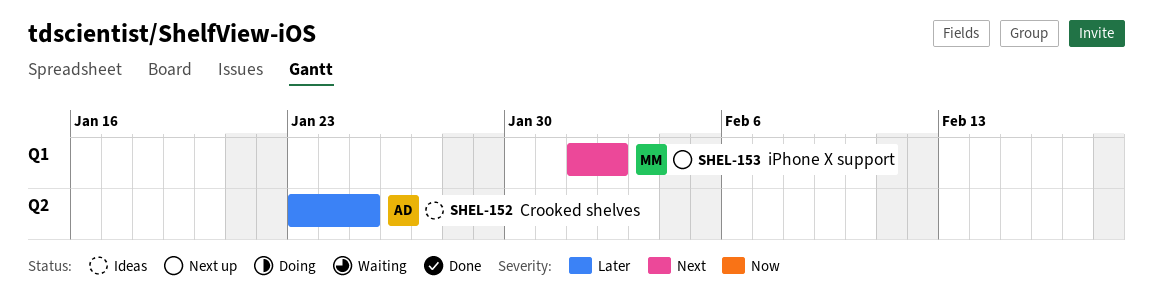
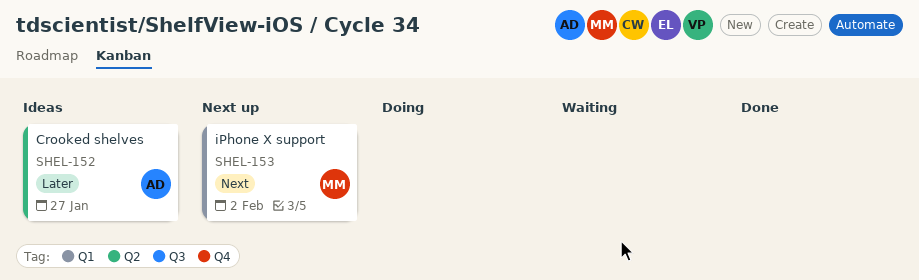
SHEL-152, due: Jan 25 -> Jan 27

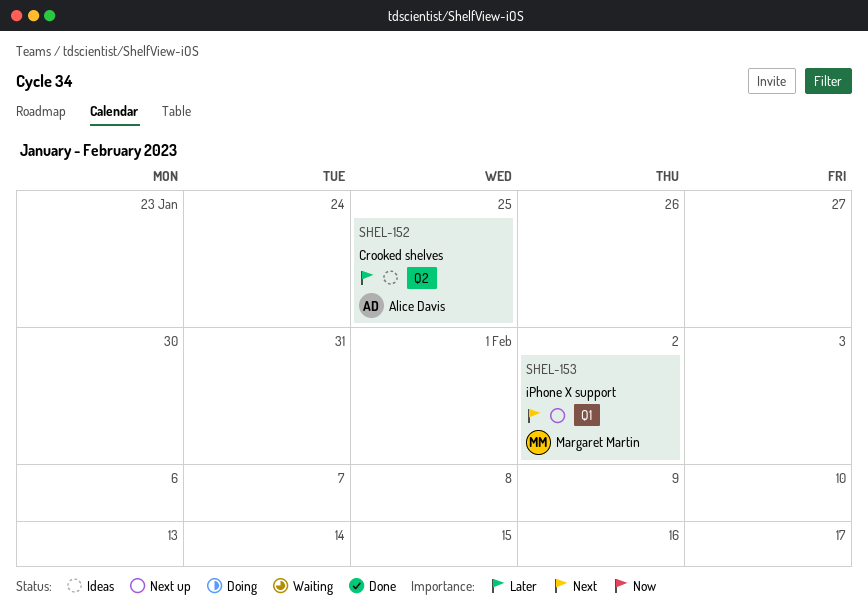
SHEL-152, due: Jan 27 -> Jan 25

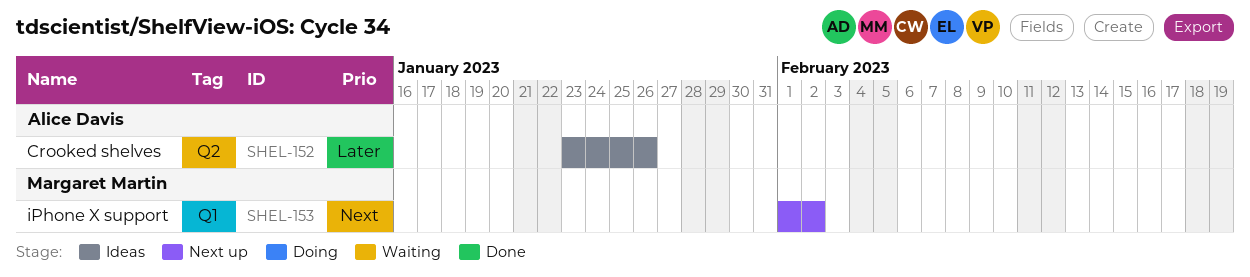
SHEL-152, due: Jan 25 -> Jan 26

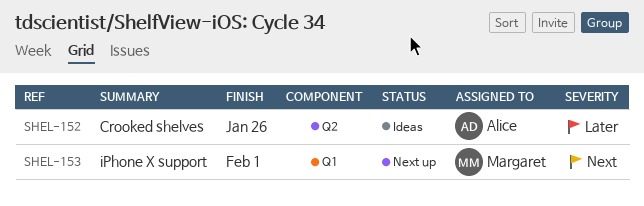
SHEL-153, due: Feb 2 -> Feb 1

